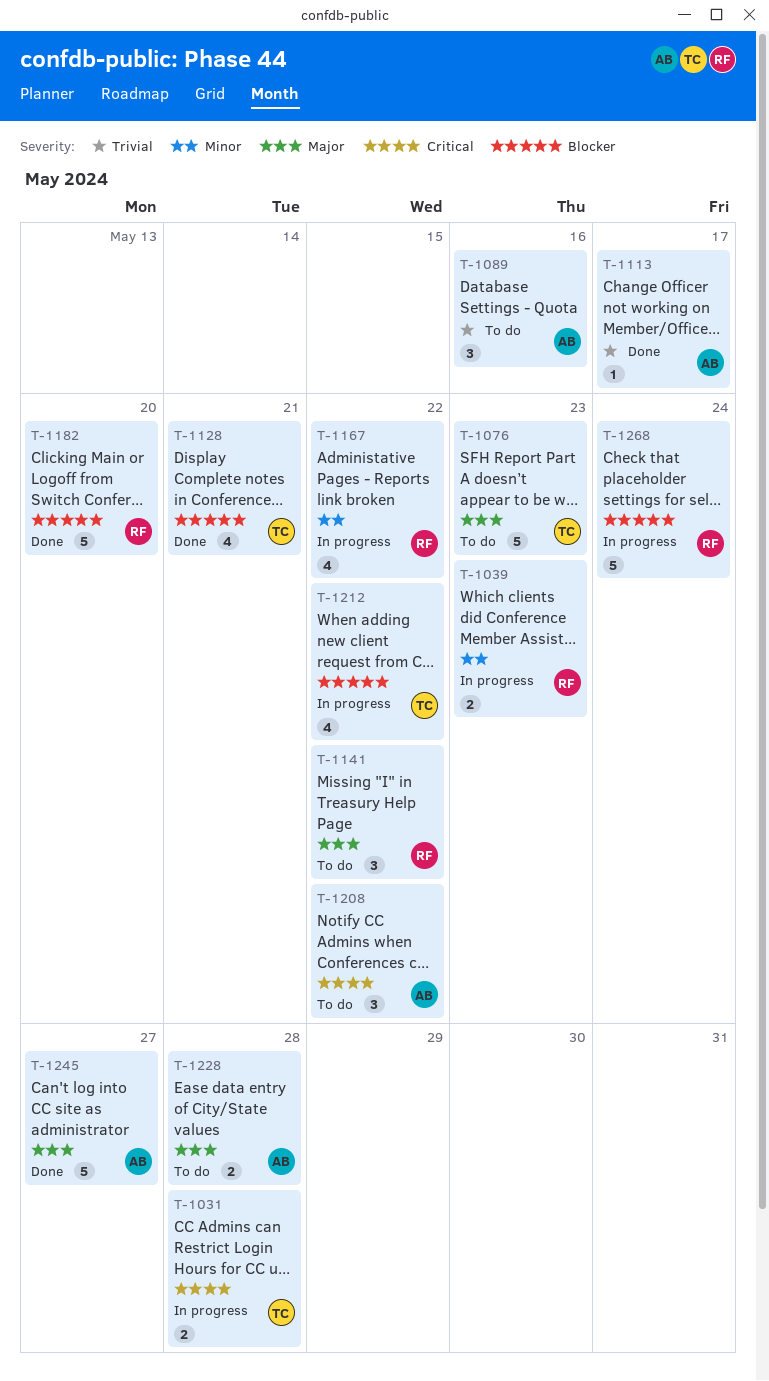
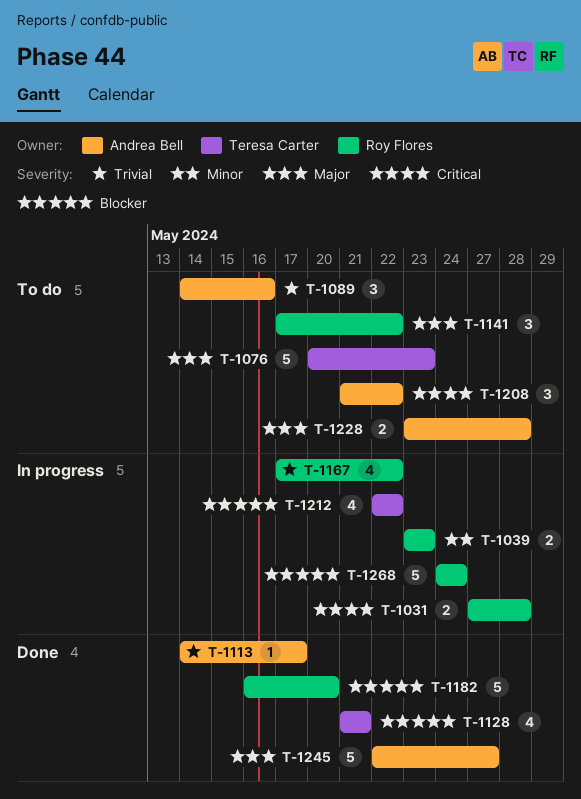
T-1031, owner: Teresa Carter -> Roy Flores
T-1167, priority: Minor -> Trivial

